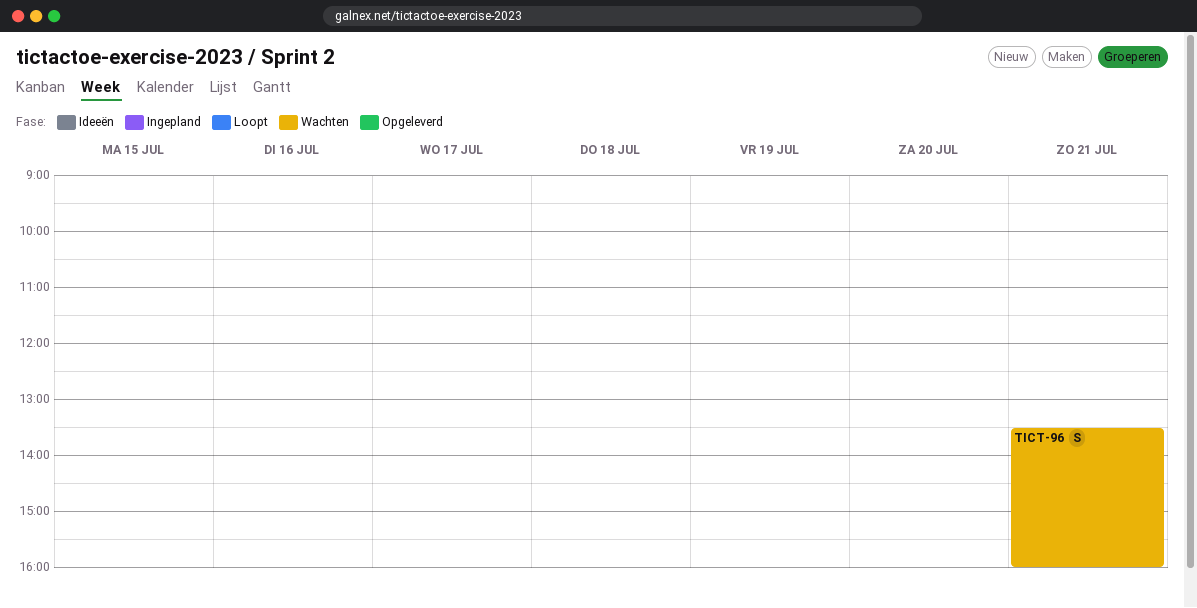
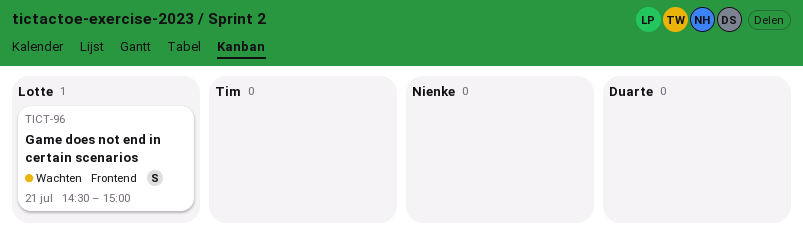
TICT-96, begins: 13:30 -> 14:30
TICT-96, ends: 16:00 -> 15:00

